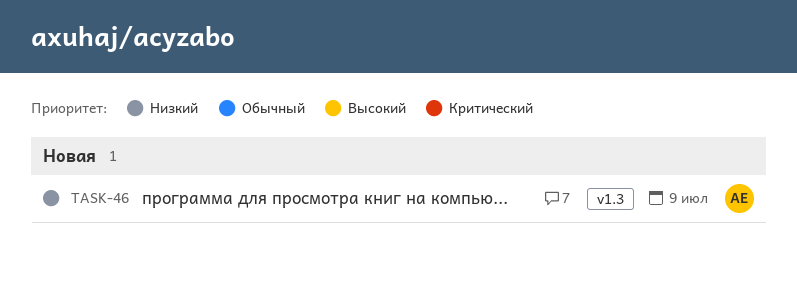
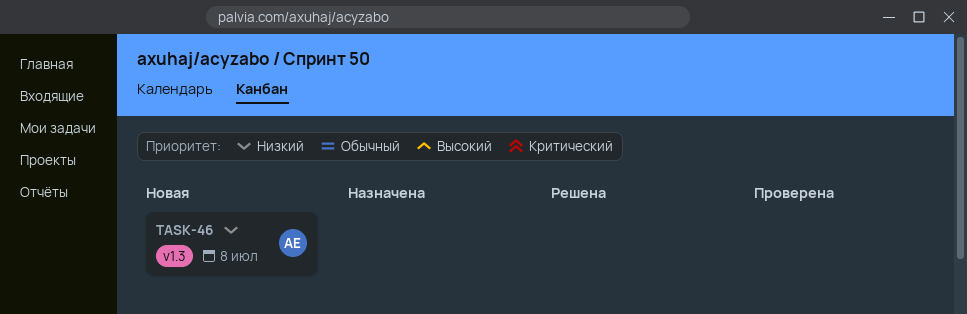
TASK-46, due: Jul 9 -> Jul 8

